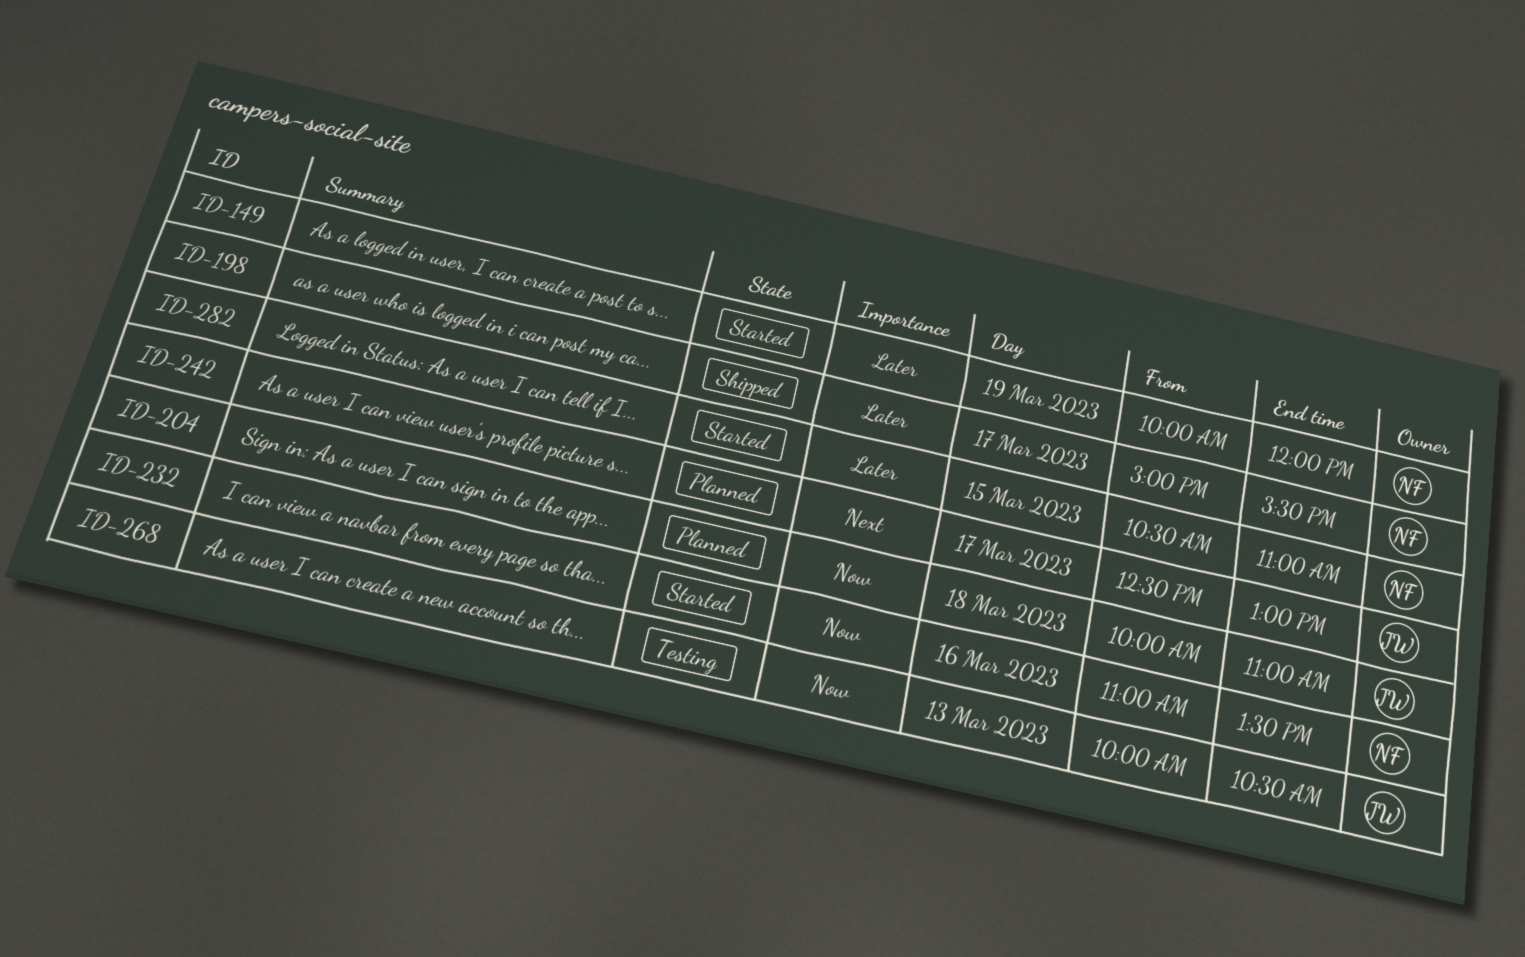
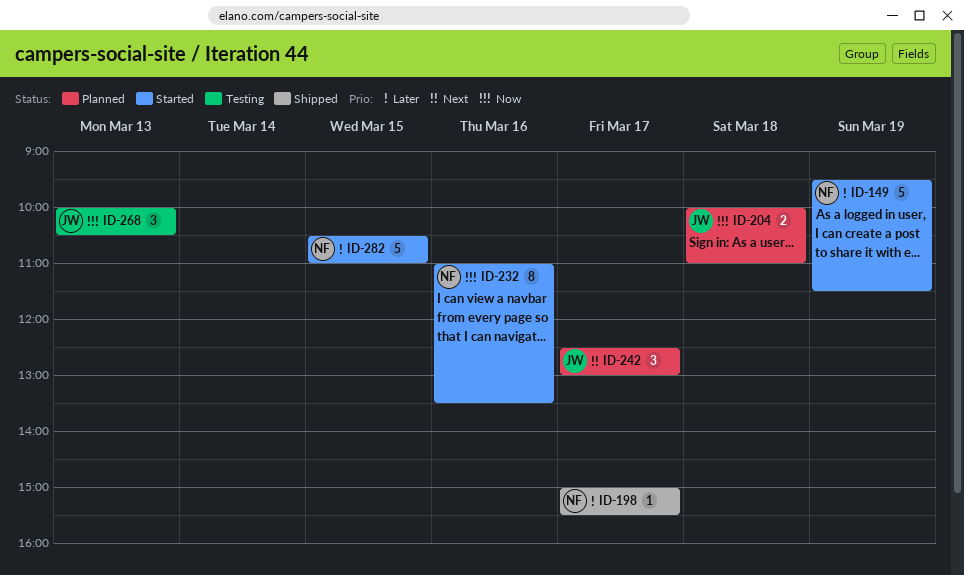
ID-149, begins: 10:00 -> 09:30
ID-149, ends: 12:00 -> 11:30

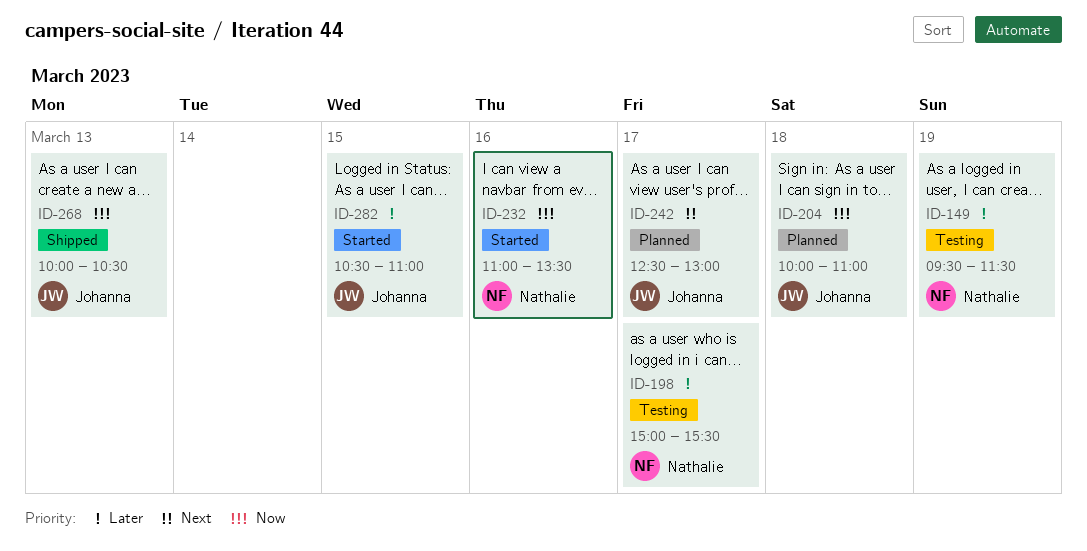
ID-149, status: Started -> Testing
ID-198, status: Shipped -> Testing
ID-268, status: Testing -> Shipped
ID-282, owner: Nathalie -> Johanna

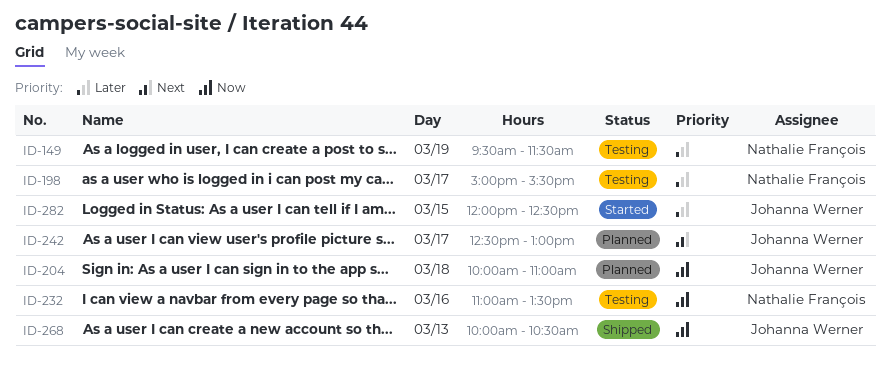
ID-232, status: Started -> Testing
ID-282, begins: 10:30 -> 12:00
ID-282, ends: 11:00 -> 12:30

